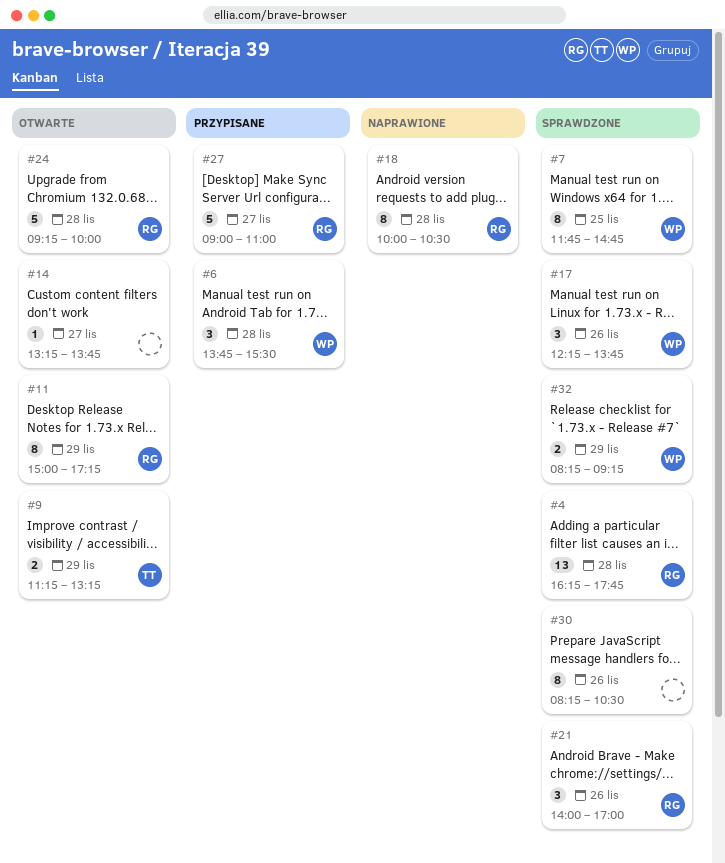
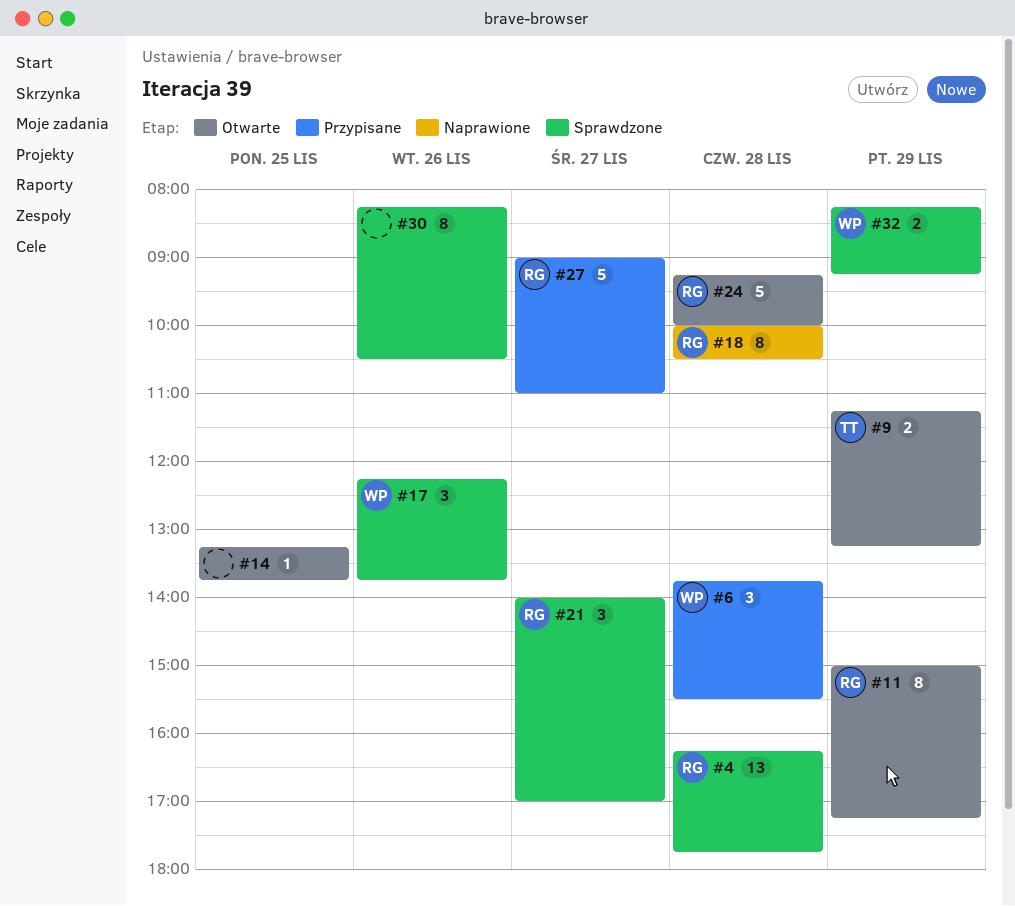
#7: present -> none
#14, day: Nov 27 -> Nov 25
#21, day: Nov 26 -> Nov 27

